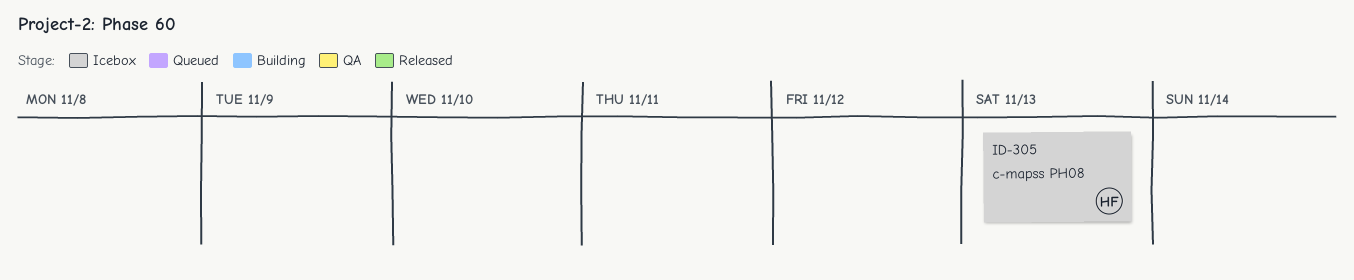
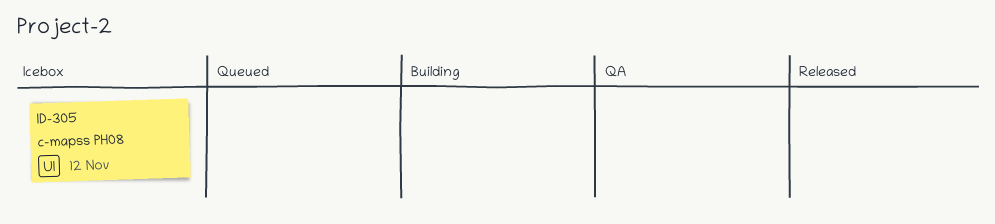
ID-305, due: Nov 13 -> Nov 12

